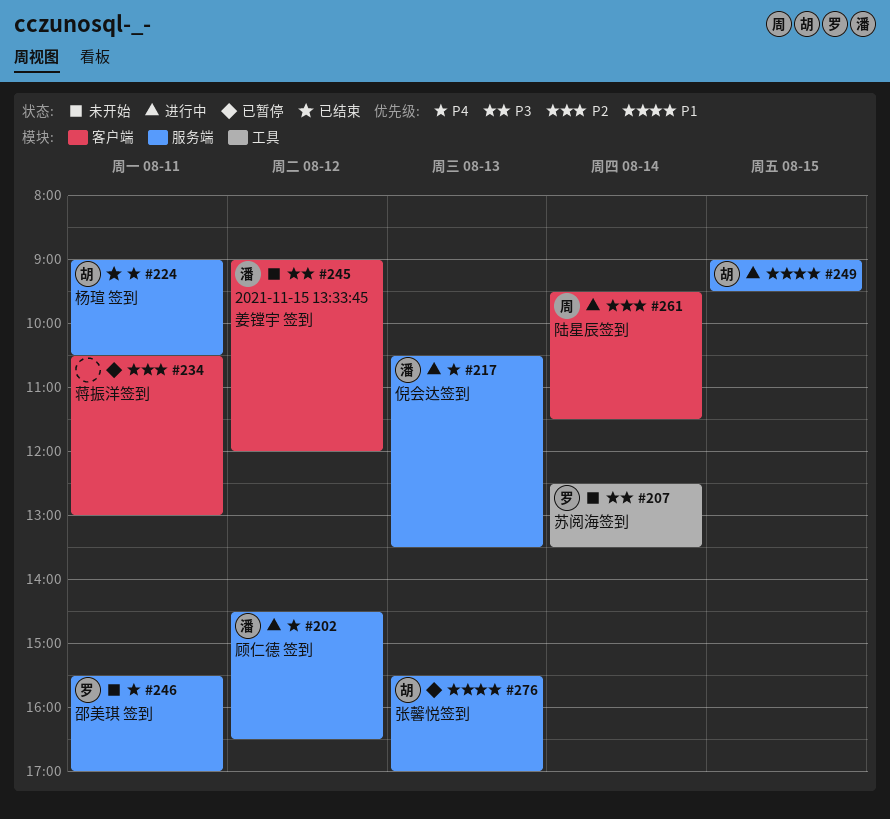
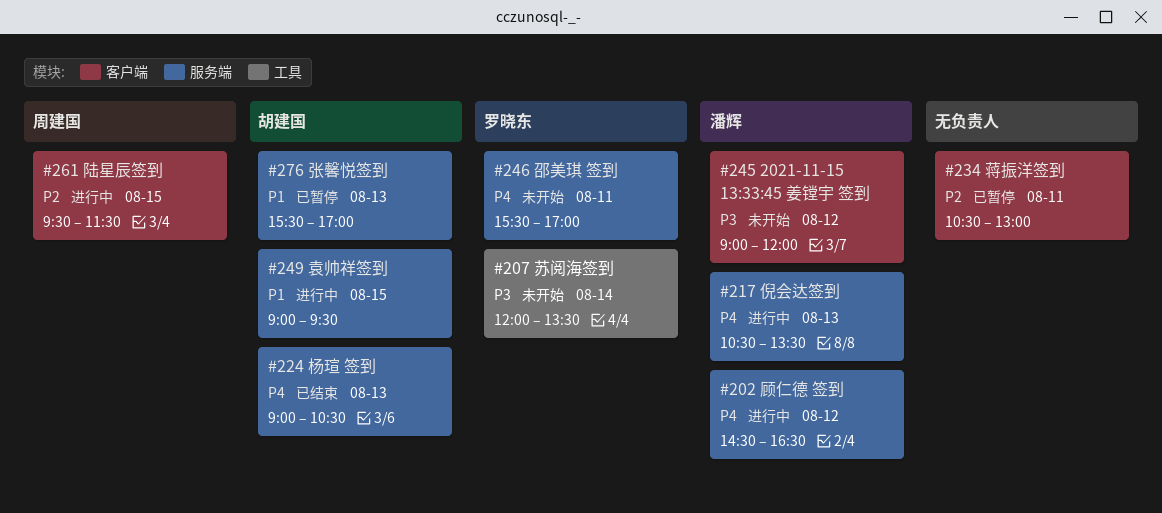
#207, begins: 12:30 -> 12:00
#224, day: Aug 11 -> Aug 13
#261, day: Aug 14 -> Aug 15

